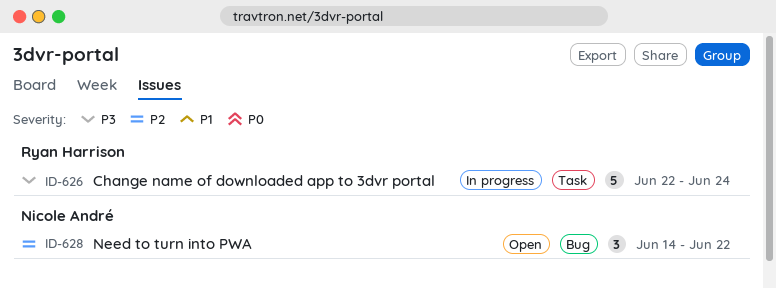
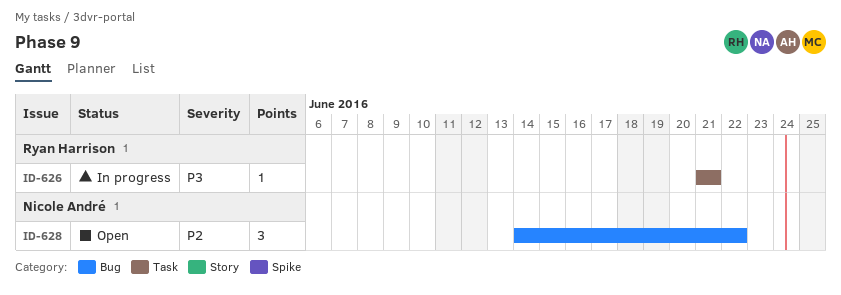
ID-626, estimate: 5 -> 1
ID-626, start: Jun 22 -> Jun 21
ID-626, due: Jun 24 -> Jun 21

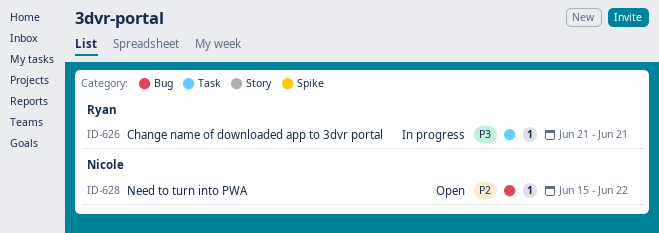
ID-628, estimate: 3 -> 1
ID-628, start: Jun 14 -> Jun 15

